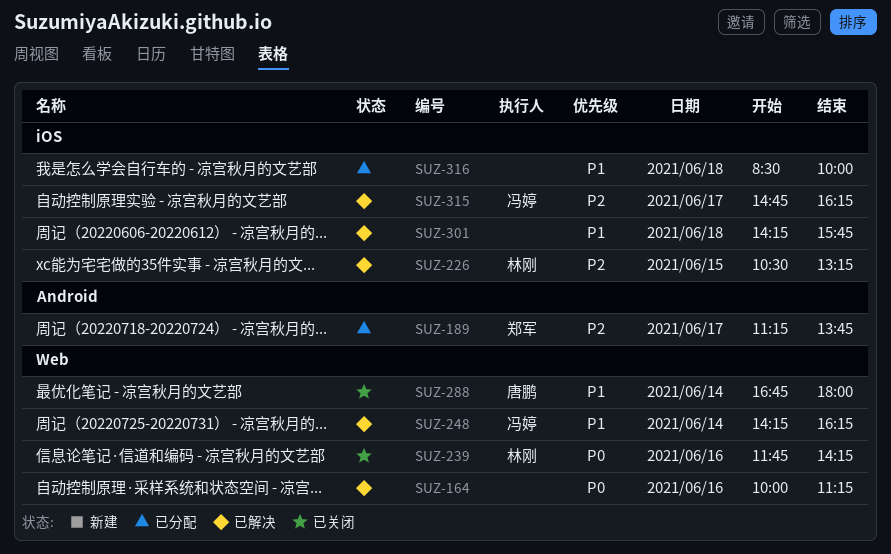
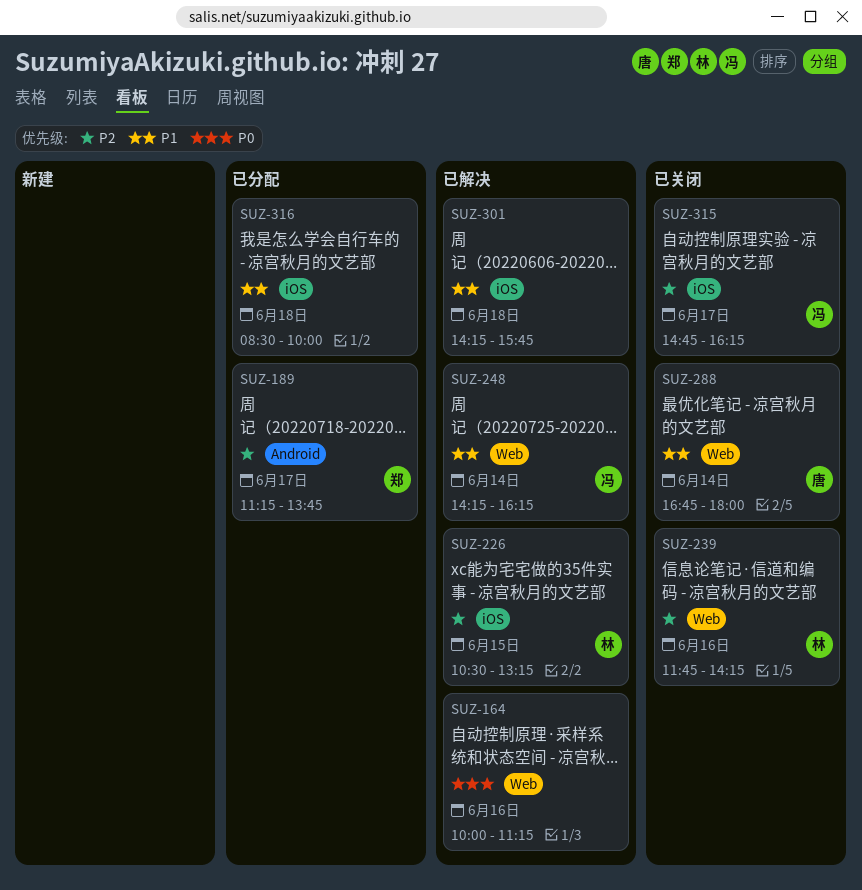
SUZ-239, priority: P0 -> P2
SUZ-315, status: 已解决 -> 已关闭

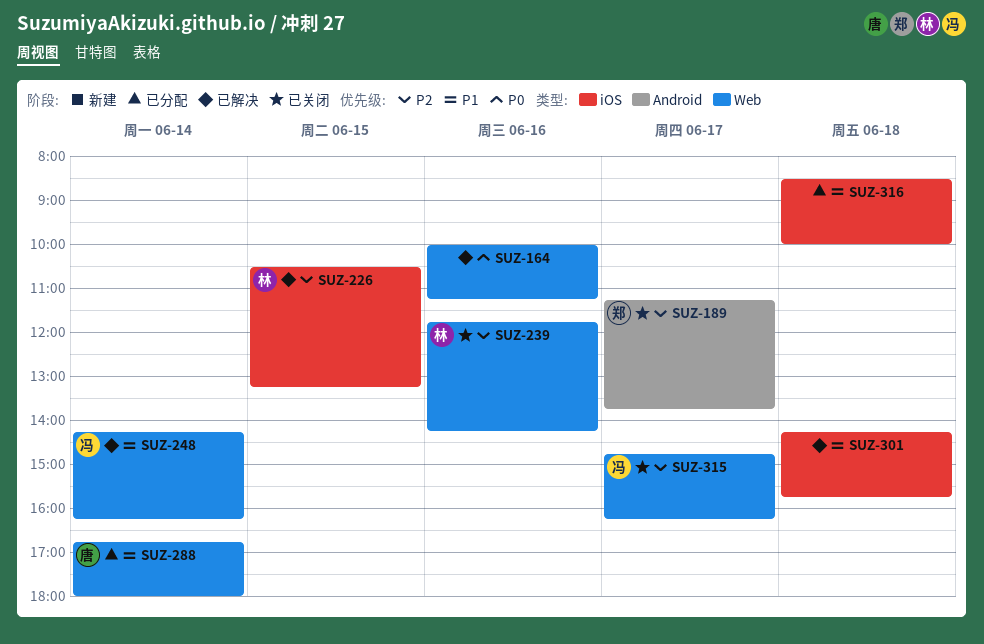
SUZ-189, status: 已分配 -> 已关闭
SUZ-288, status: 已关闭 -> 已分配
SUZ-315, label: iOS -> Web

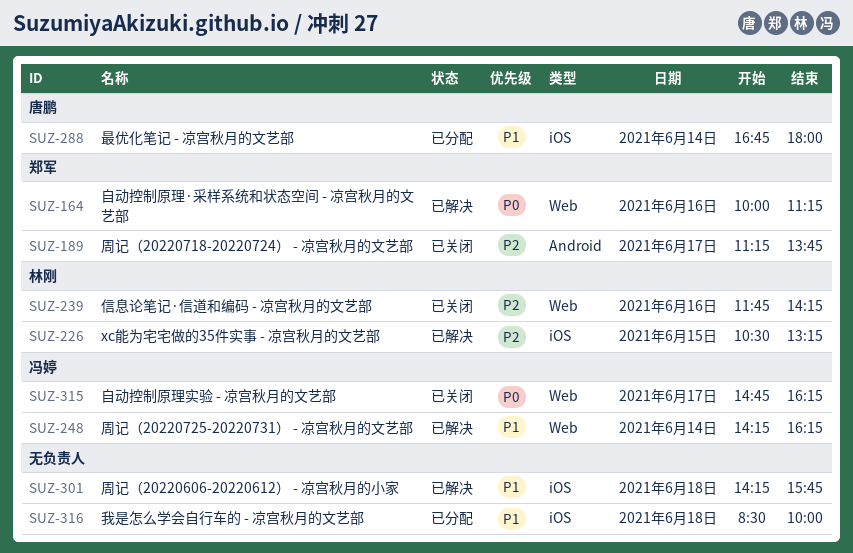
SUZ-164, owner: none -> 郑军
SUZ-288, label: Web -> iOS
SUZ-315, priority: P2 -> P0

